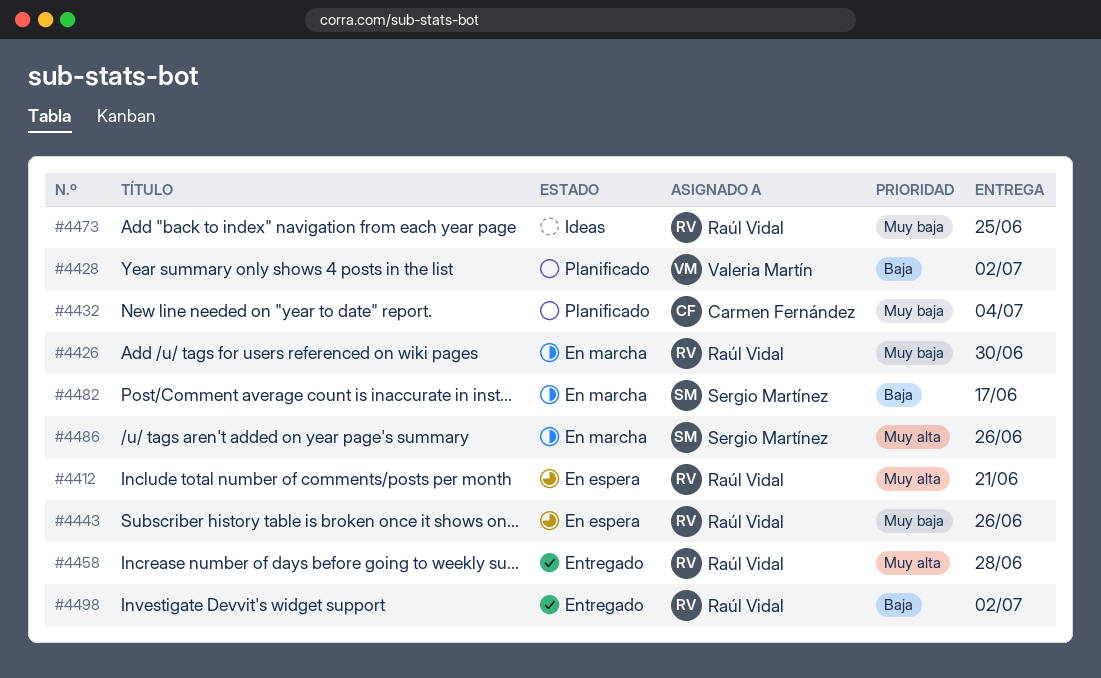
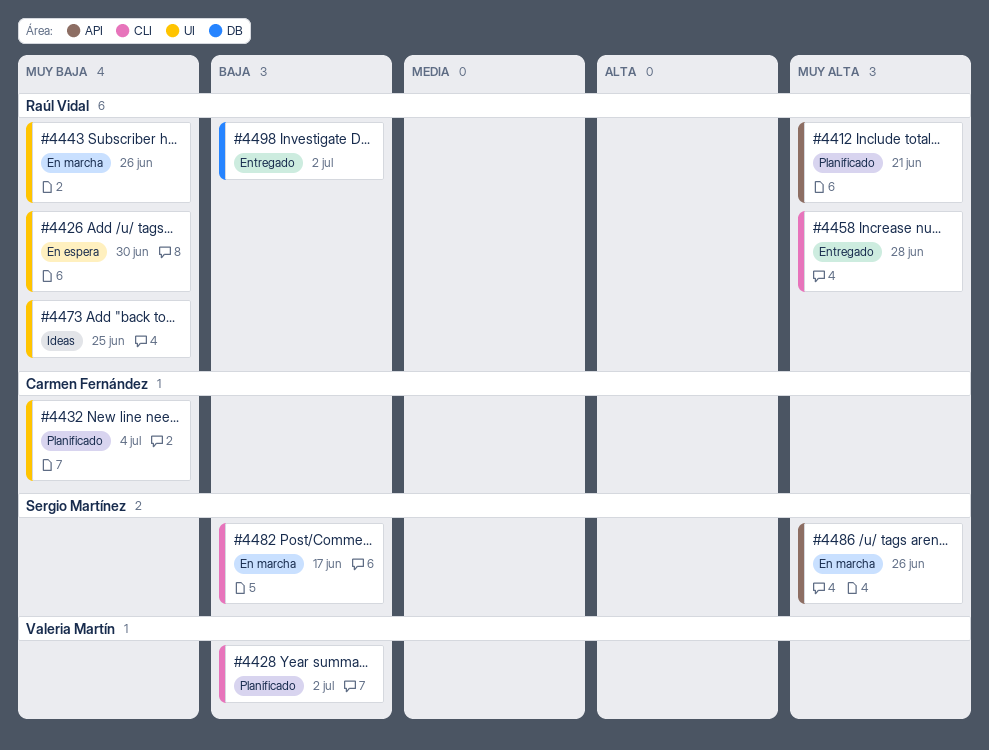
#4412, status: En espera -> Planificado
#4426, status: En marcha -> En espera
#4443, status: En espera -> En marcha

